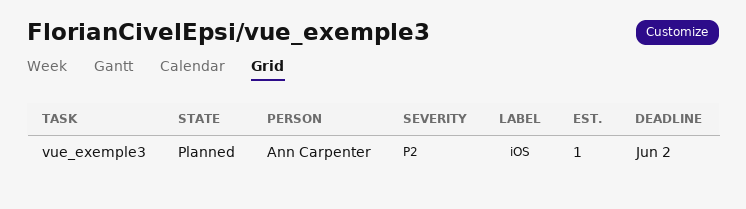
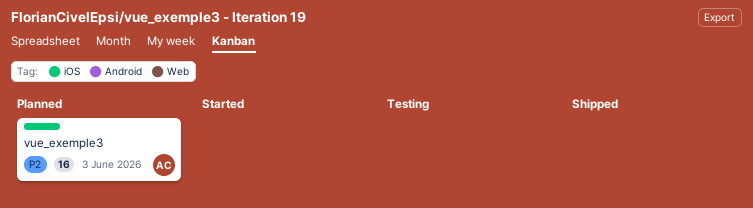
vue_exemple3, estimate: 1 -> 16
vue_exemple3, due: Jun 2 -> Jun 3

